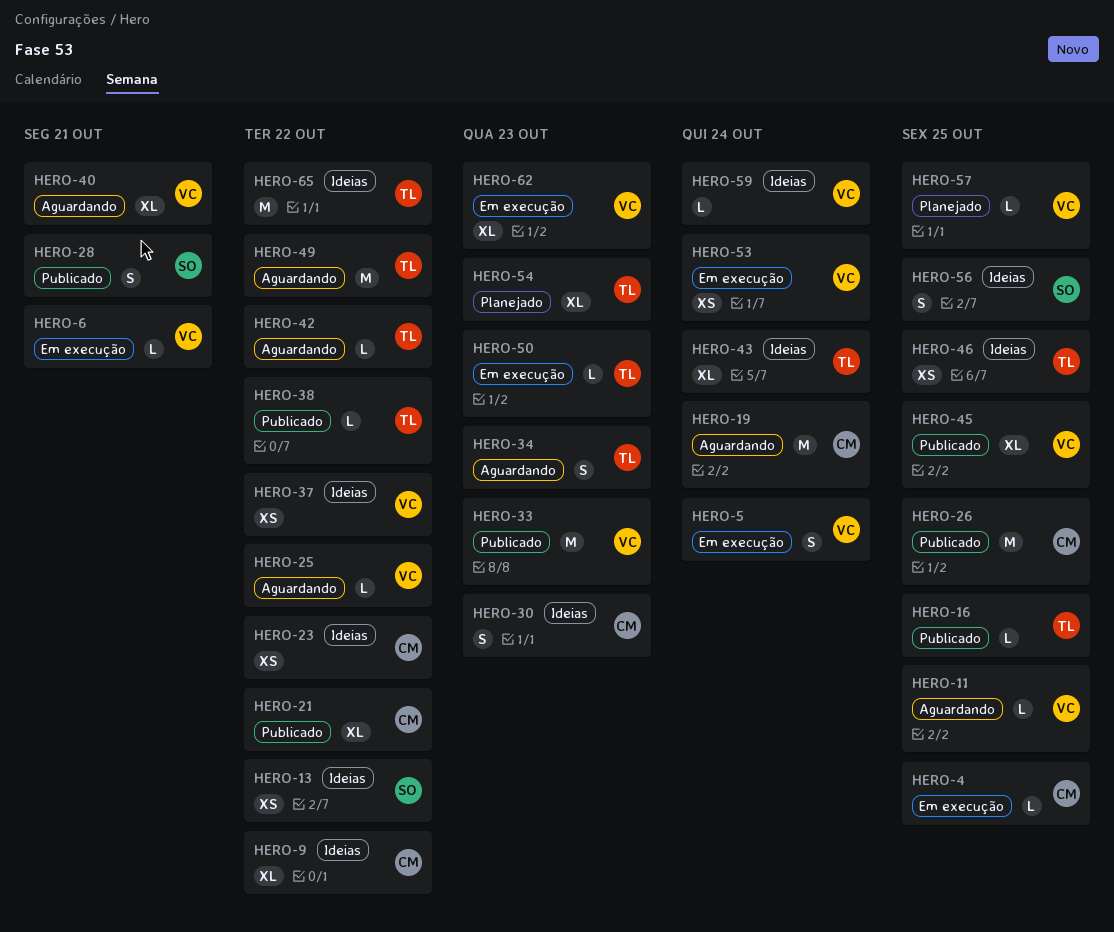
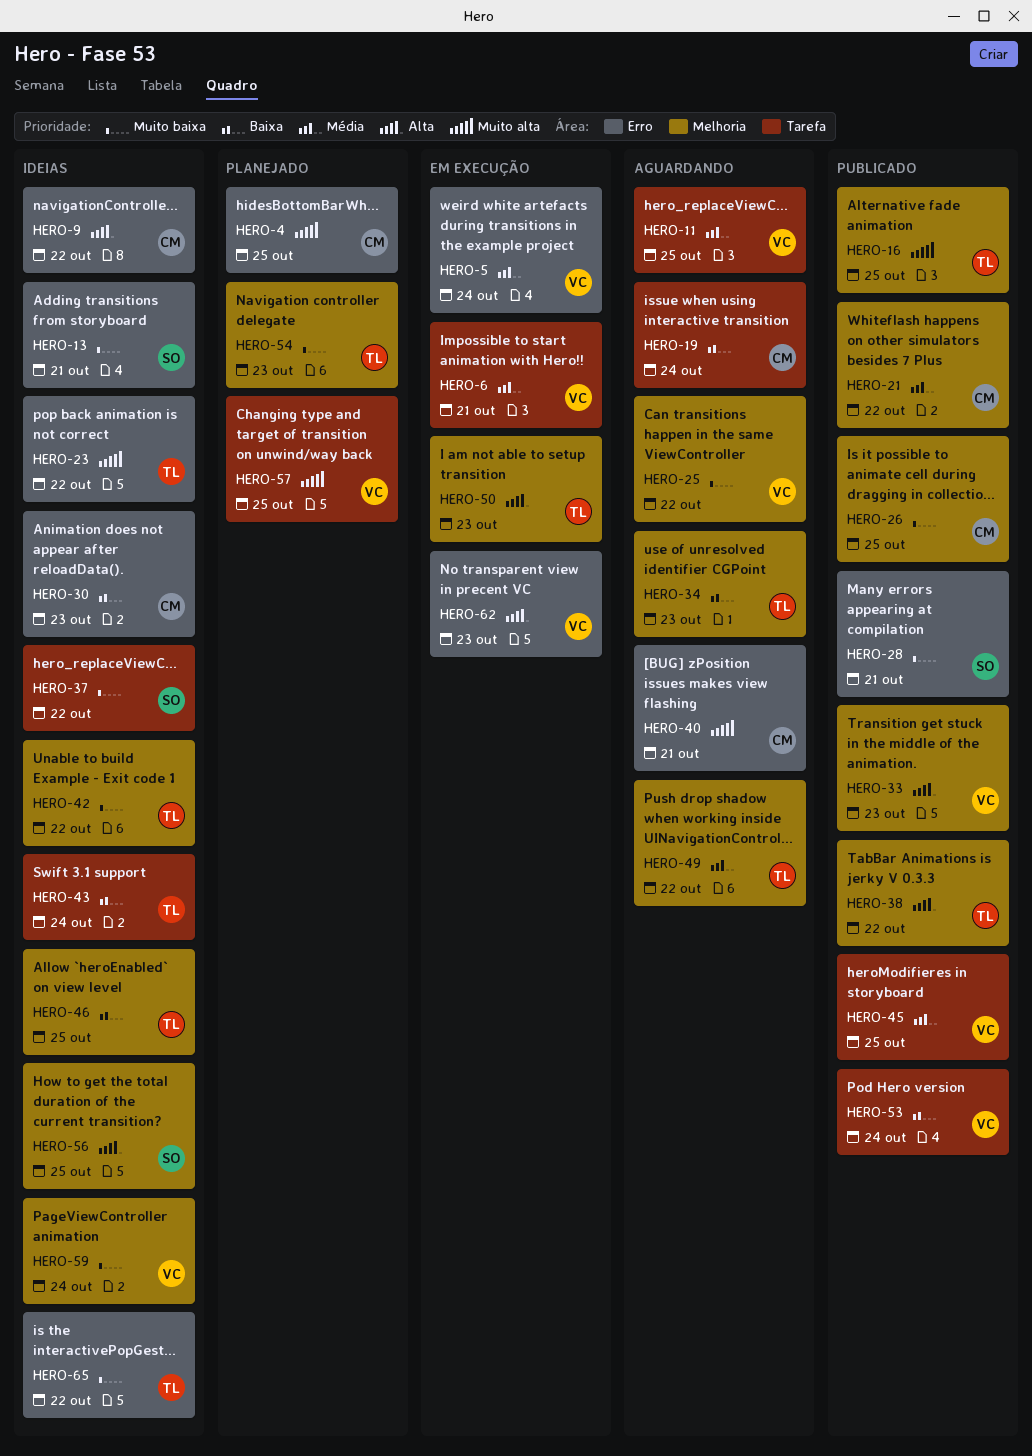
HERO-4, status: Em execução -> Planejado
HERO-13, due: Oct 22 -> Oct 21
HERO-23, owner: CM -> TL
HERO-37, owner: VC -> SO
HERO-40, owner: VC -> CM
HERO-42, status: Aguardando -> Ideias
HERO-53, status: Em execução -> Publicado

